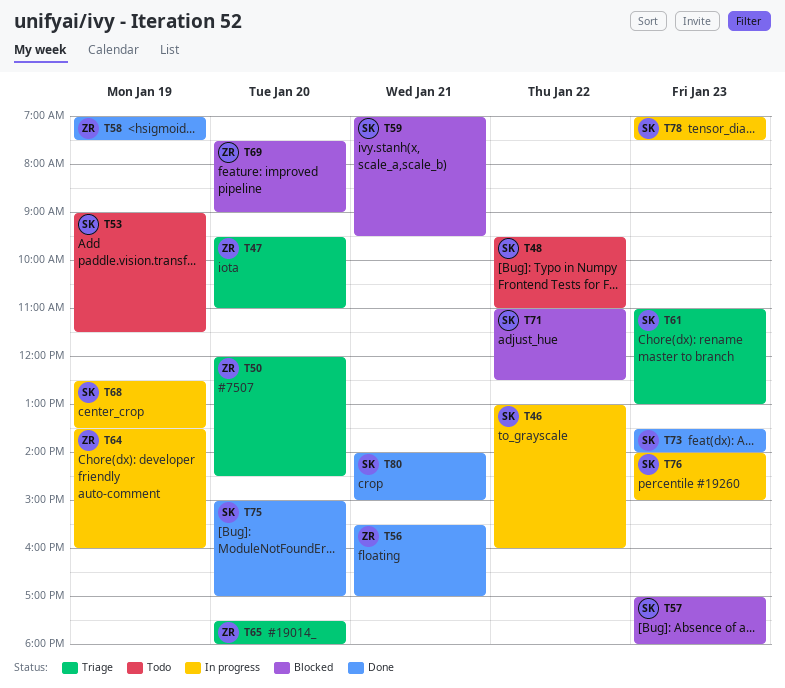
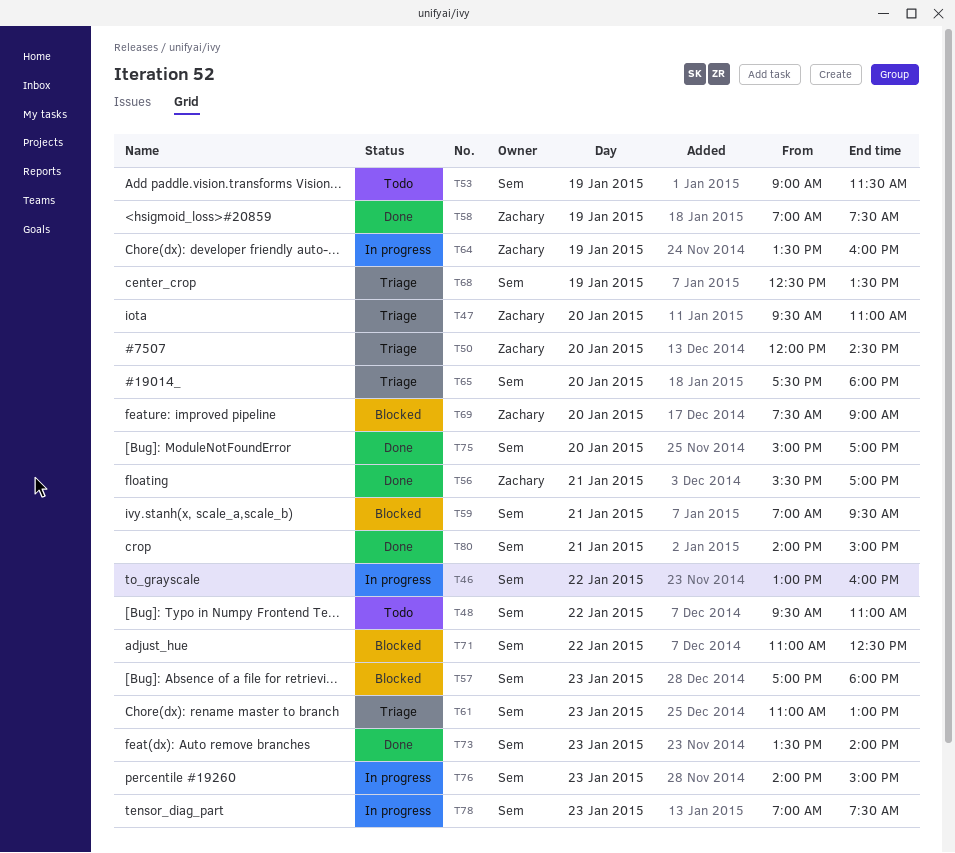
T65, owner: Zachary -> Sem
T68, status: In progress -> Triage

